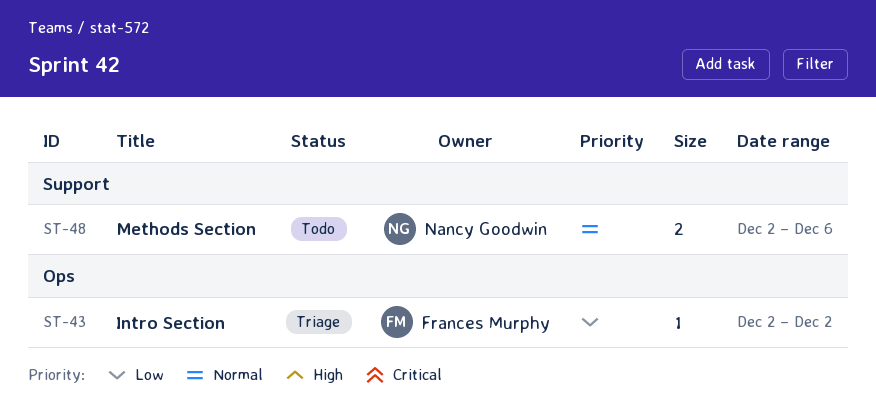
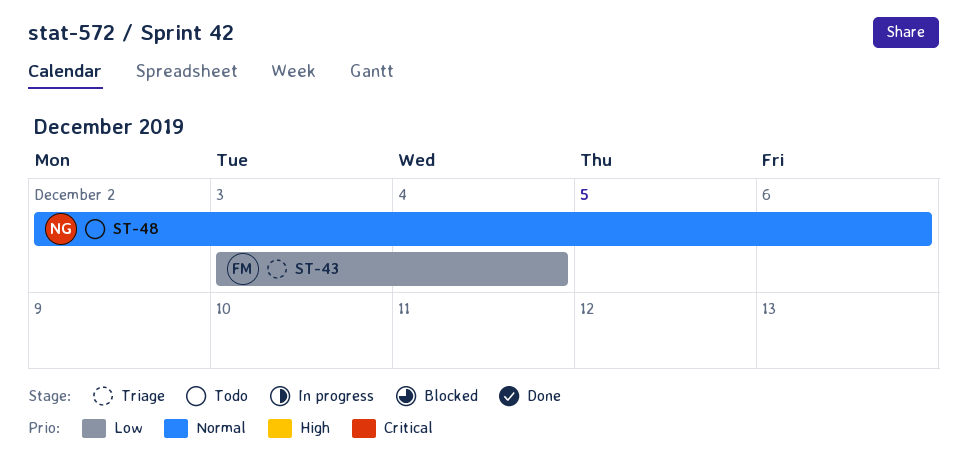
ST-43, start: Dec 2 -> Dec 3
ST-43, due: Dec 2 -> Dec 4

